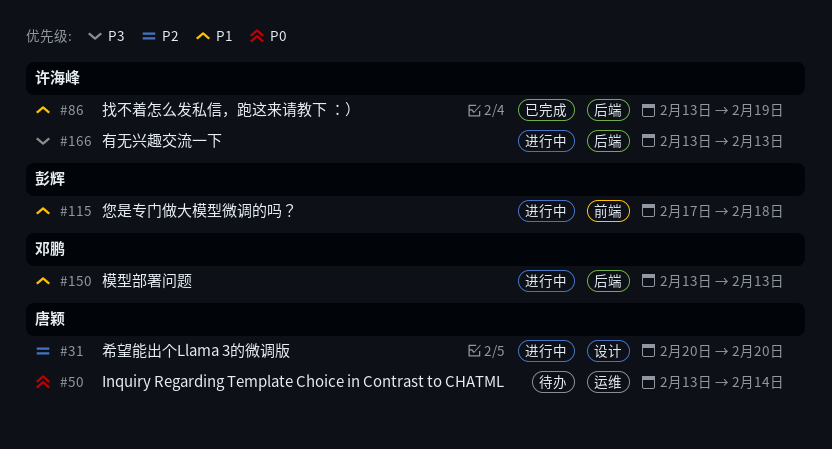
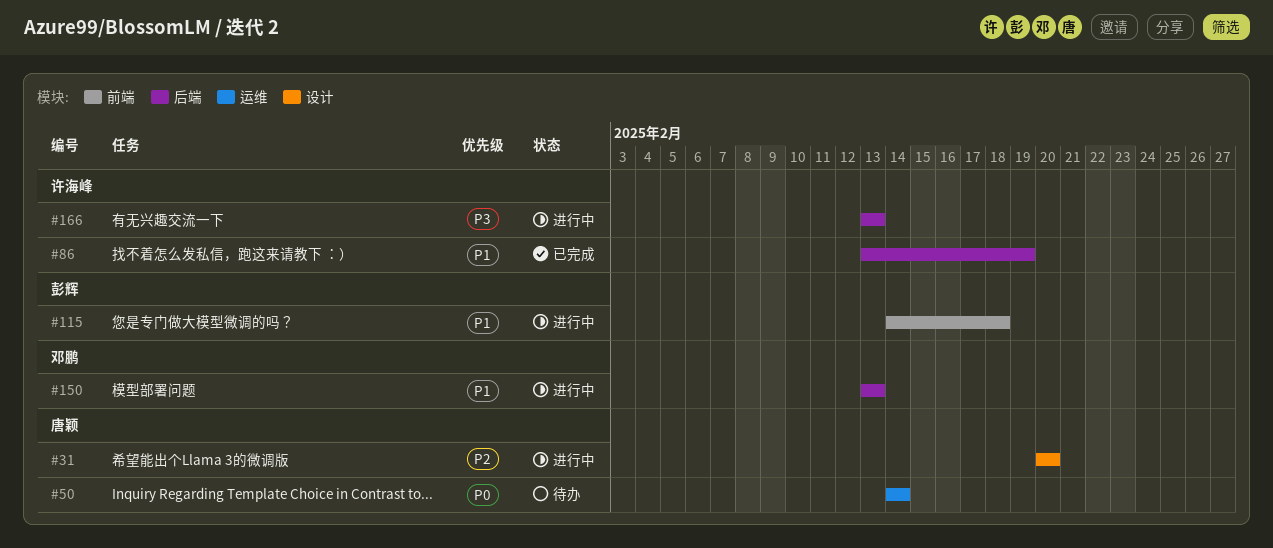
#50, start: Feb 13 -> Feb 14
#115, start: Feb 17 -> Feb 14

